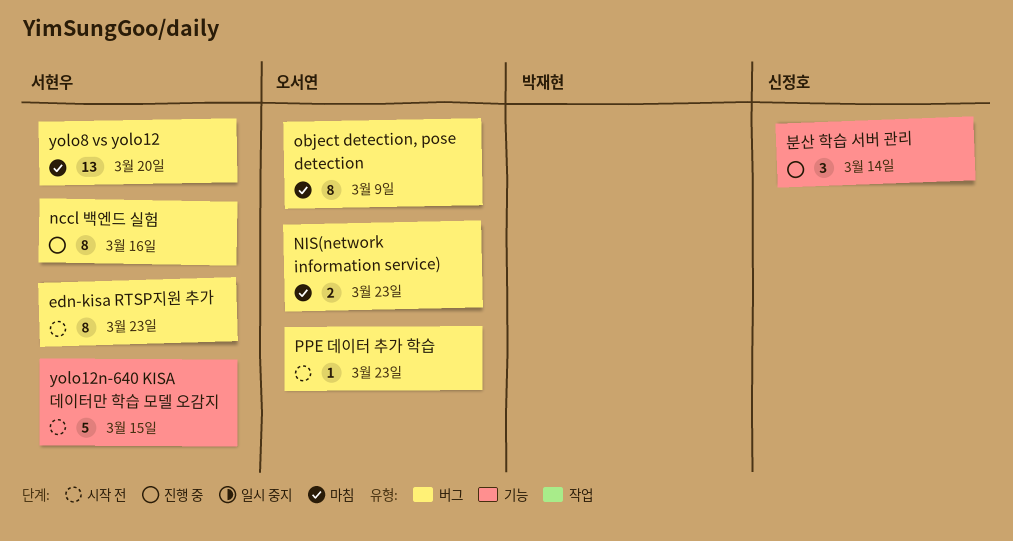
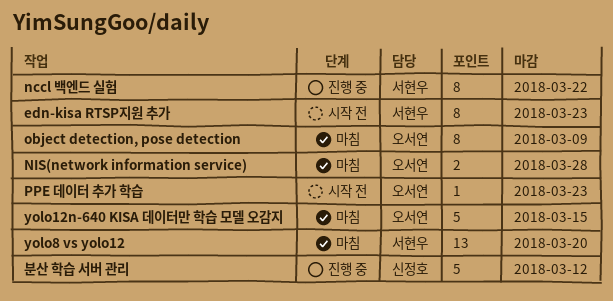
nccl 백엔드 실험, due: Mar 16 -> Mar 22
NIS(network information service), due: Mar 23 -> Mar 28
yolo12n-640 KISA 데이터만 학습 모델 오감지, status: 시작 전 -> 마침
yolo12n-640 KISA 데이터만 학습 모델 오감지, owner: 서현우 -> 오서연
분산 학습 서버 관리, estimate: 3 -> 5
분산 학습 서버 관리, due: Mar 14 -> Mar 12

